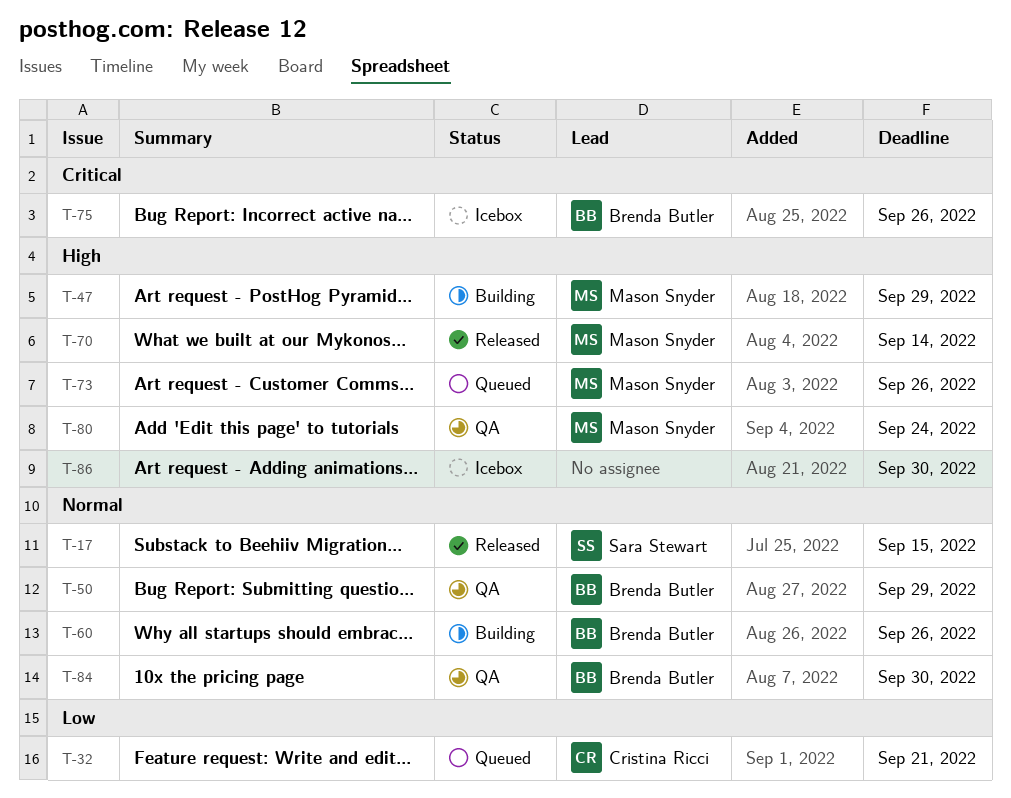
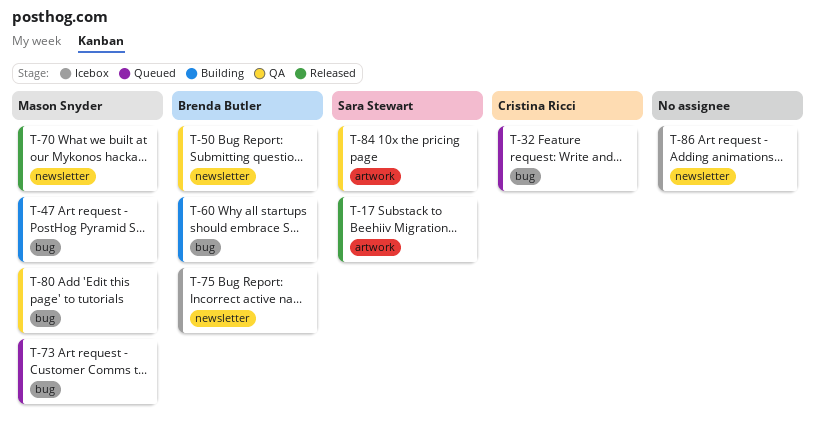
T-84, owner: Brenda Butler -> Sara Stewart

